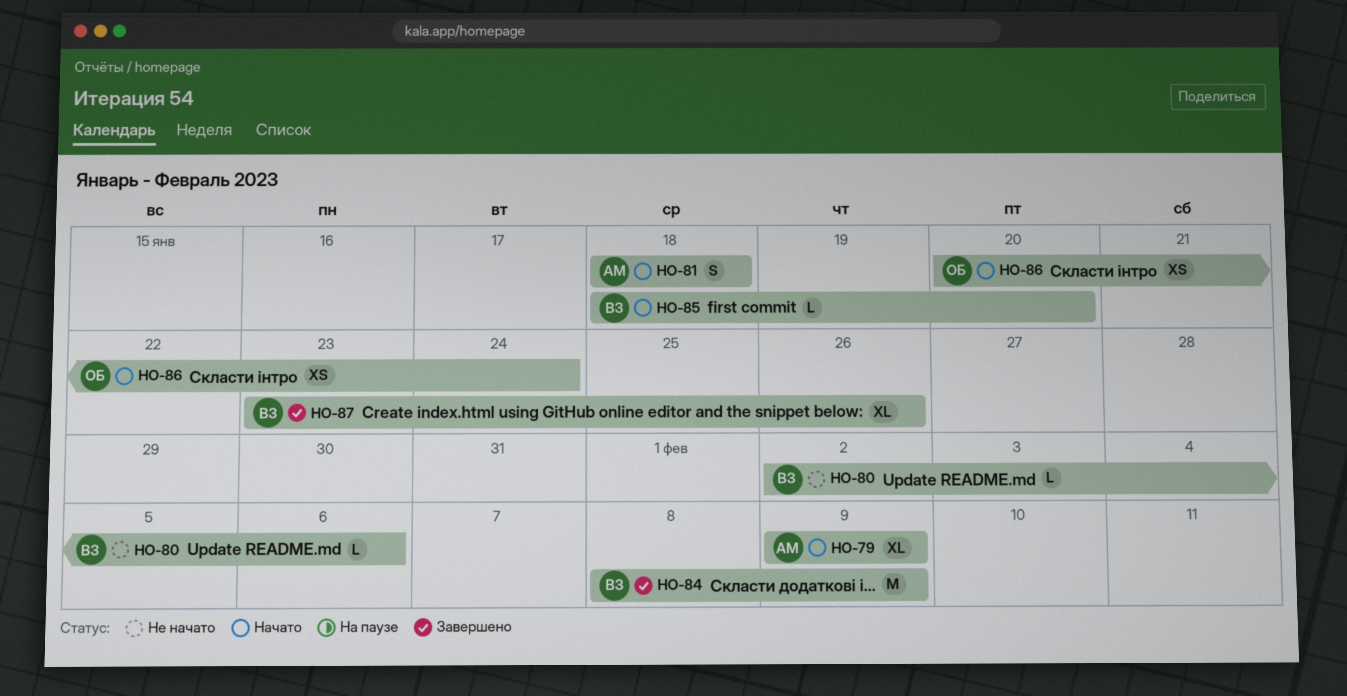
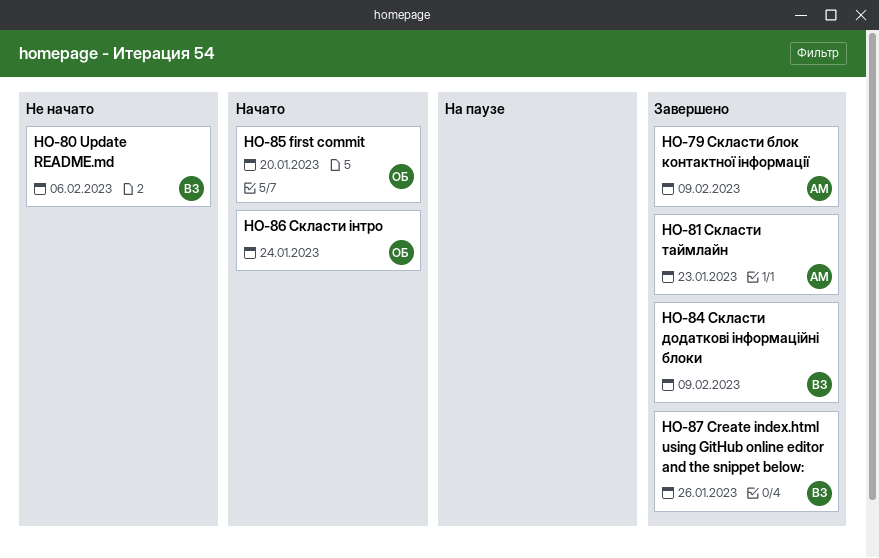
HO-79, status: Начато -> Завершено
HO-81, status: Начато -> Завершено
HO-81, due: Jan 18 -> Jan 23
HO-85, owner: ВЗ -> ОБ

